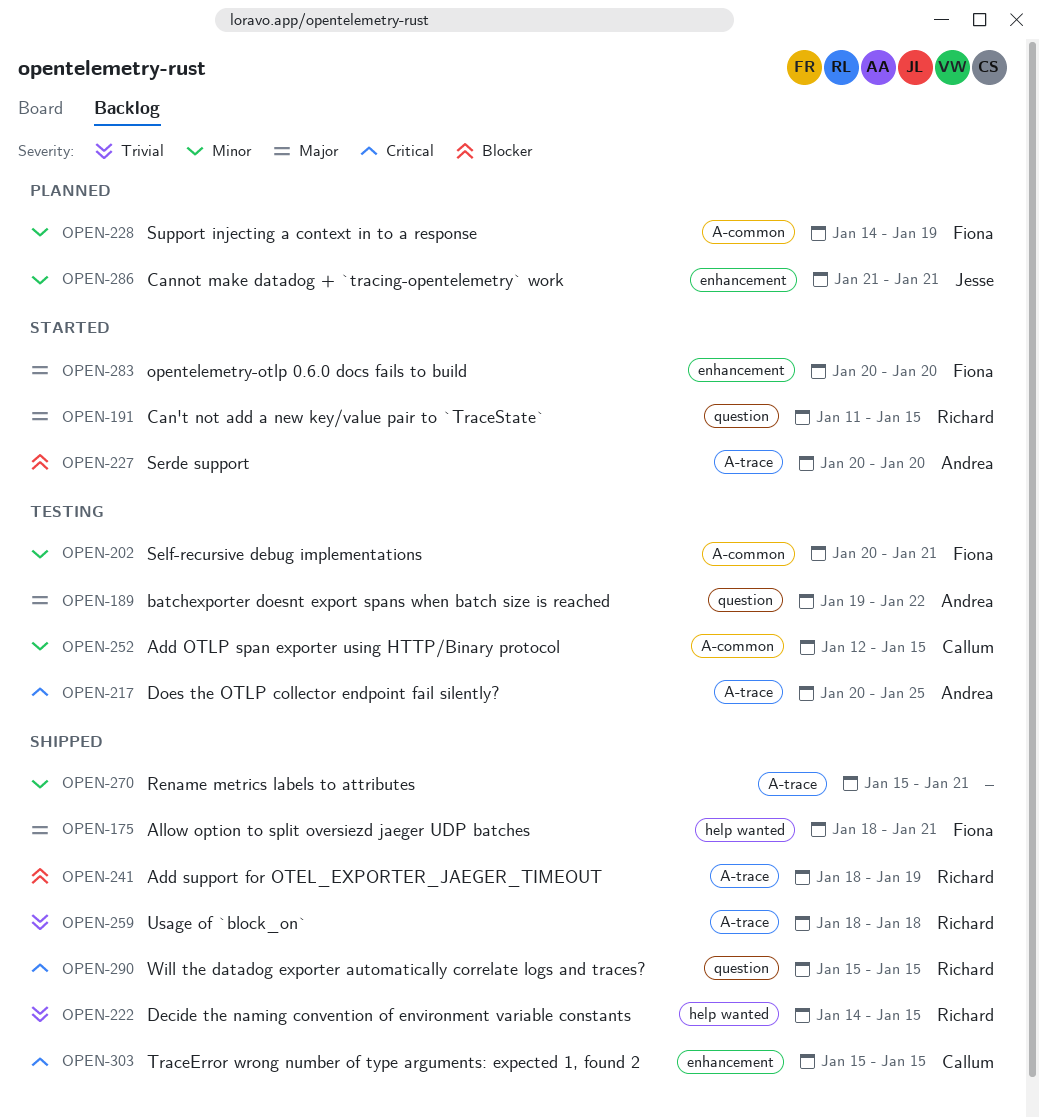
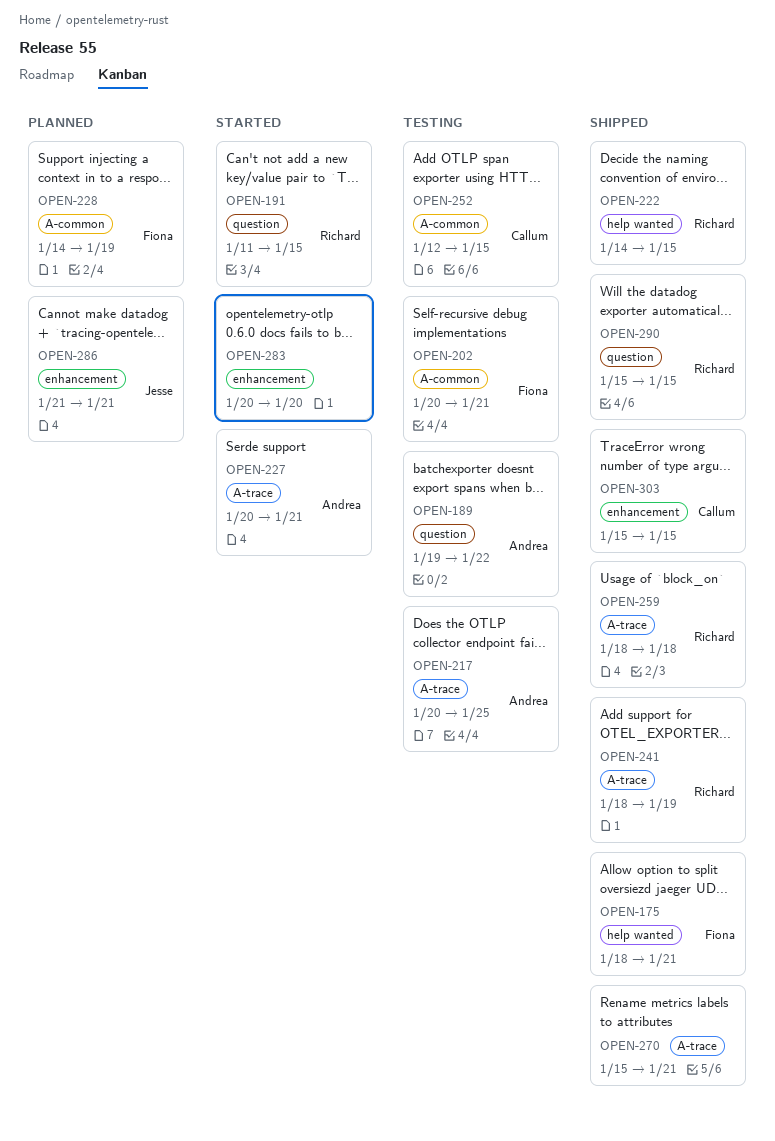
OPEN-227, due: Jan 20 -> Jan 21
OPEN-283, owner: Fiona -> none

